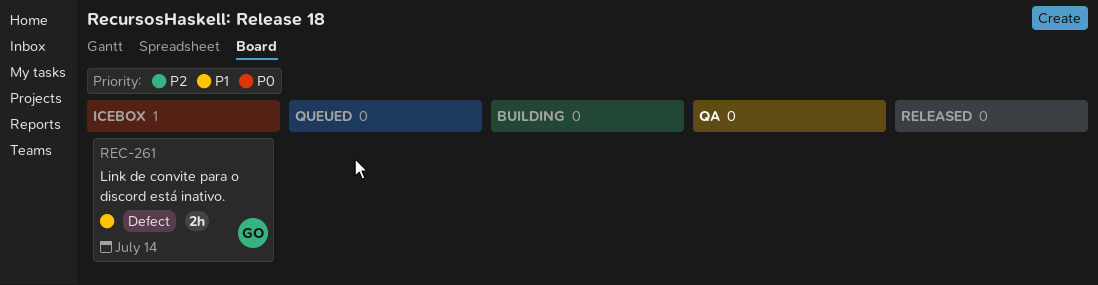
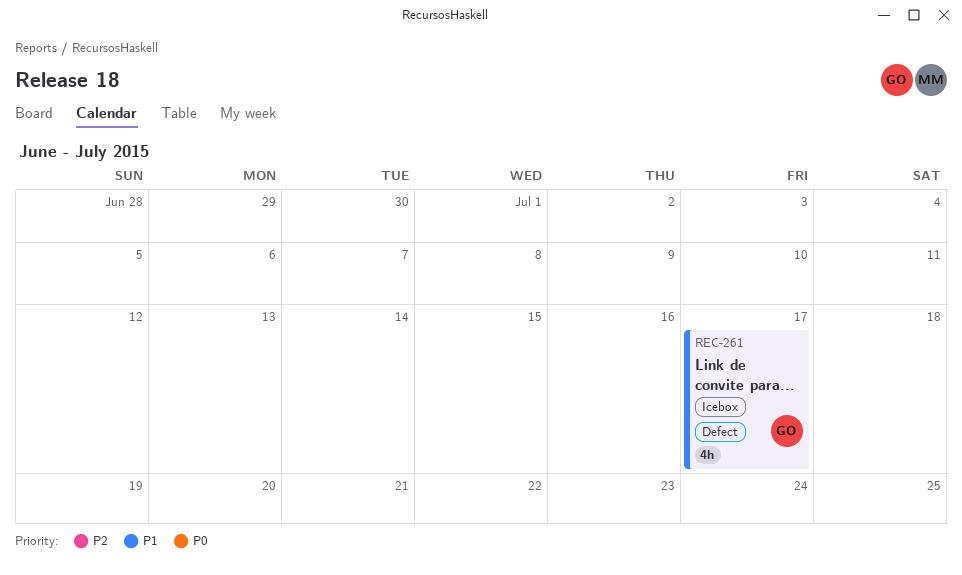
REC-261, estimate: 2h -> 4h
REC-261, due: Jul 14 -> Jul 17

